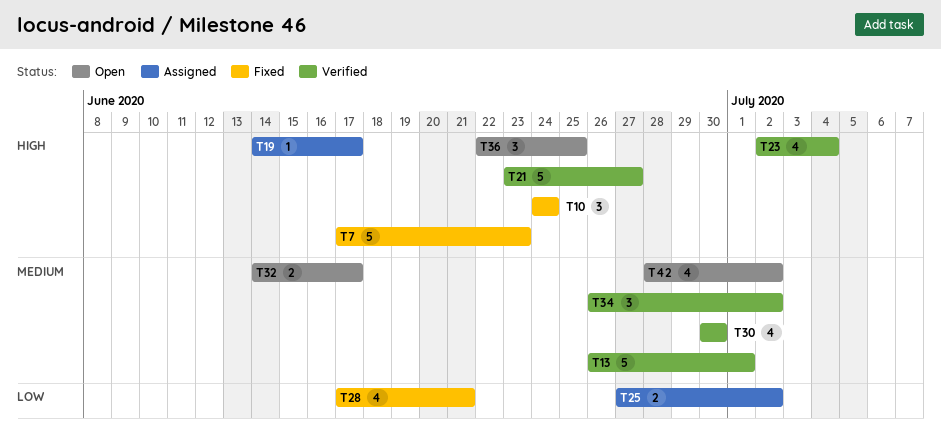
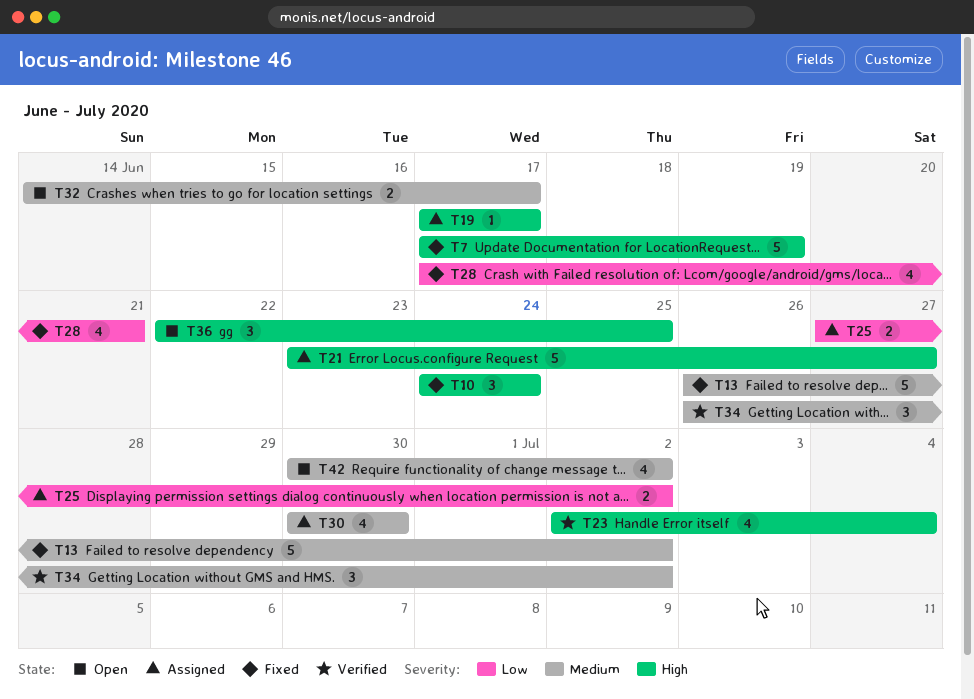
T7, due: Jun 23 -> Jun 19
T13, status: Verified -> Fixed
T13, due: Jul 1 -> Jul 2
T19, start: Jun 14 -> Jun 17
T21, status: Verified -> Assigned
T30, status: Verified -> Assigned
T42, start: Jun 28 -> Jun 30

